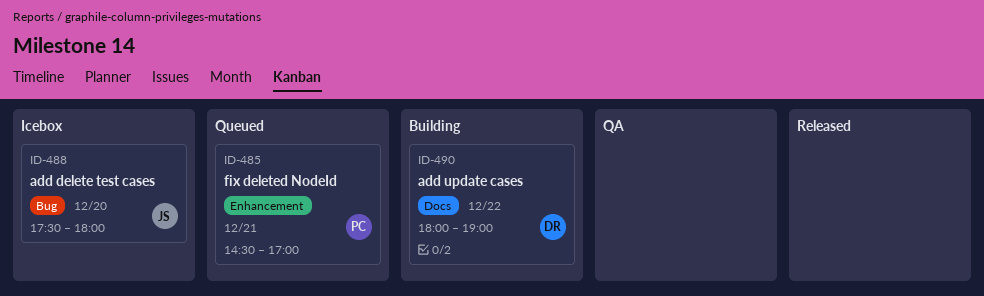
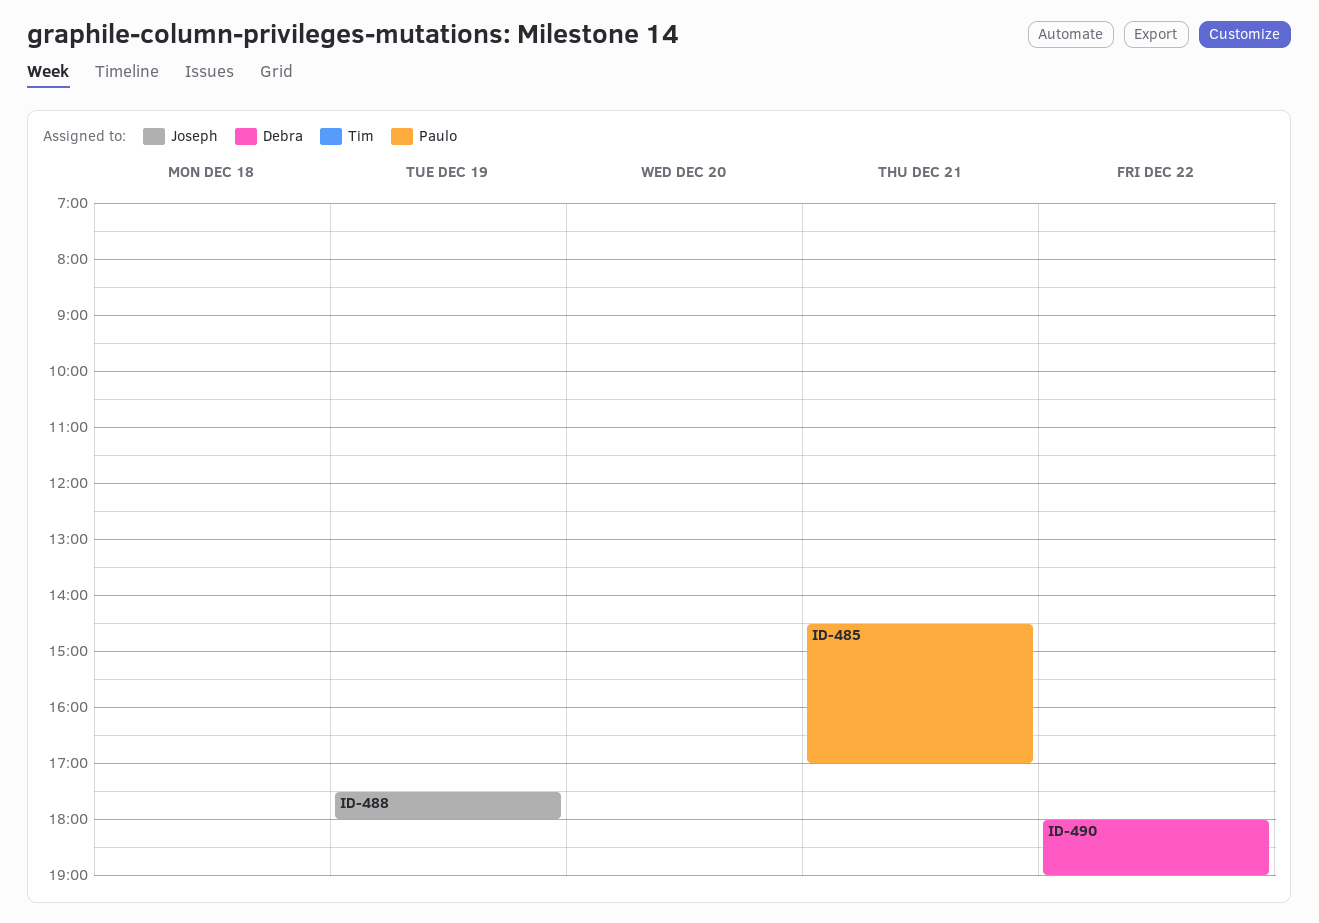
ID-488, day: Dec 20 -> Dec 19

